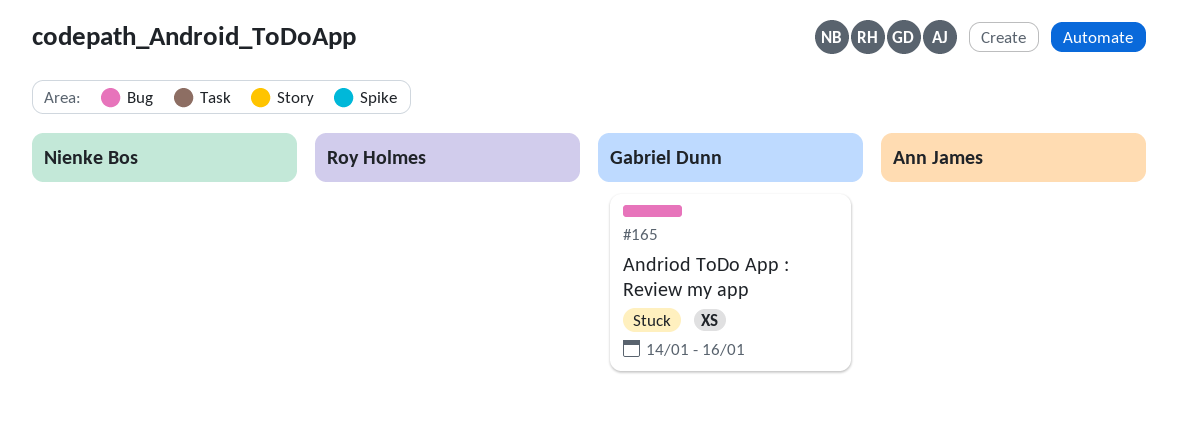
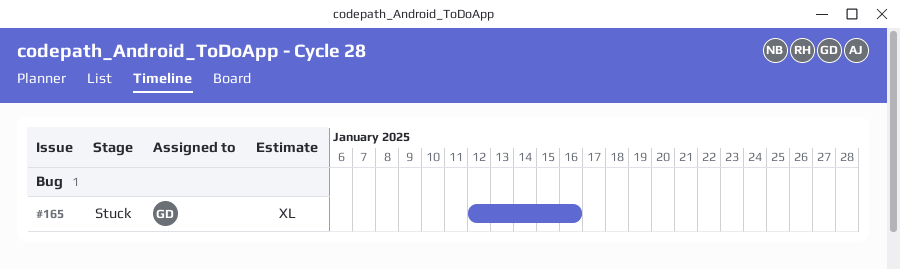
#165, estimate: XS -> XL
#165, start: Jan 14 -> Jan 12

